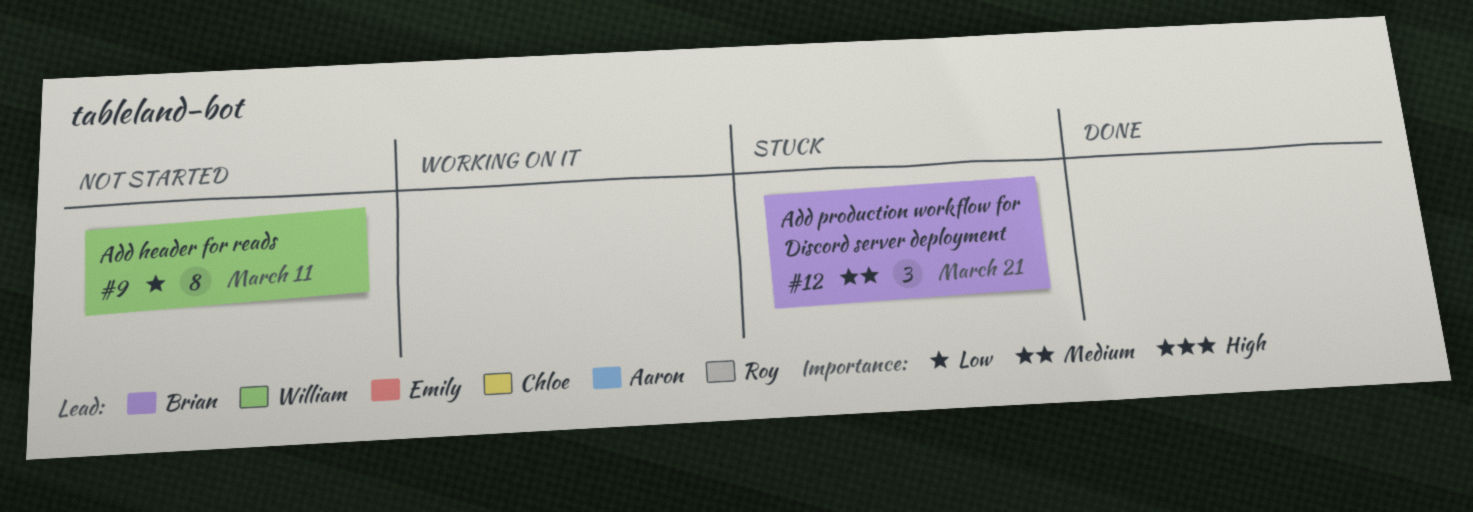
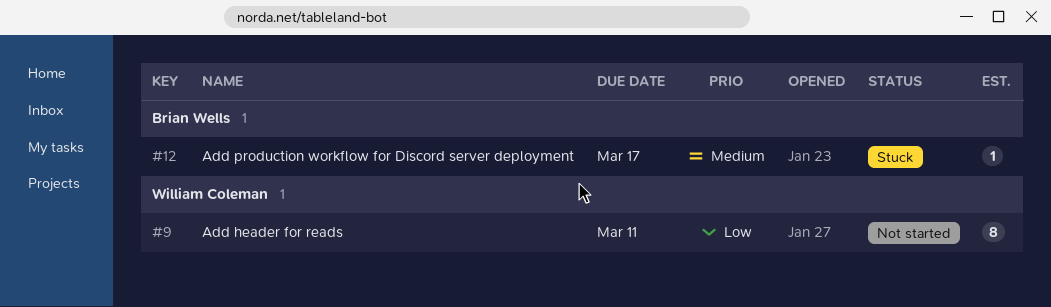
#12, estimate: 3 -> 1
#12, due: Mar 21 -> Mar 17

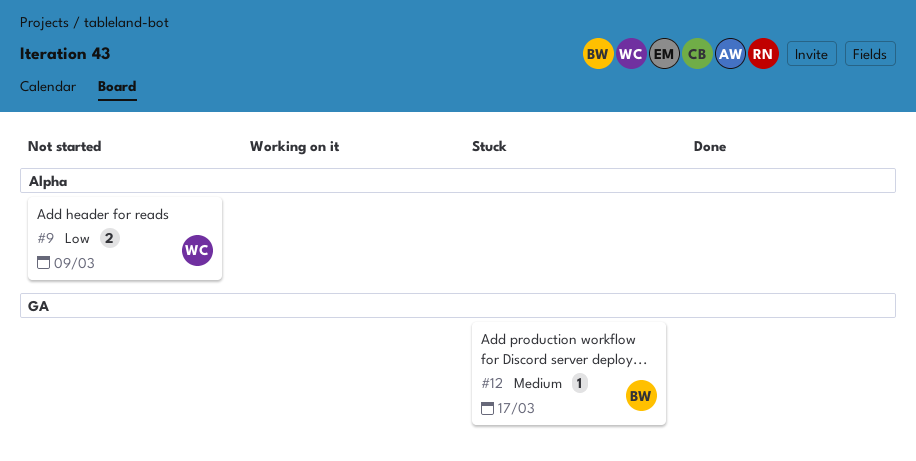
#9, estimate: 8 -> 2
#9, due: Mar 11 -> Mar 9

